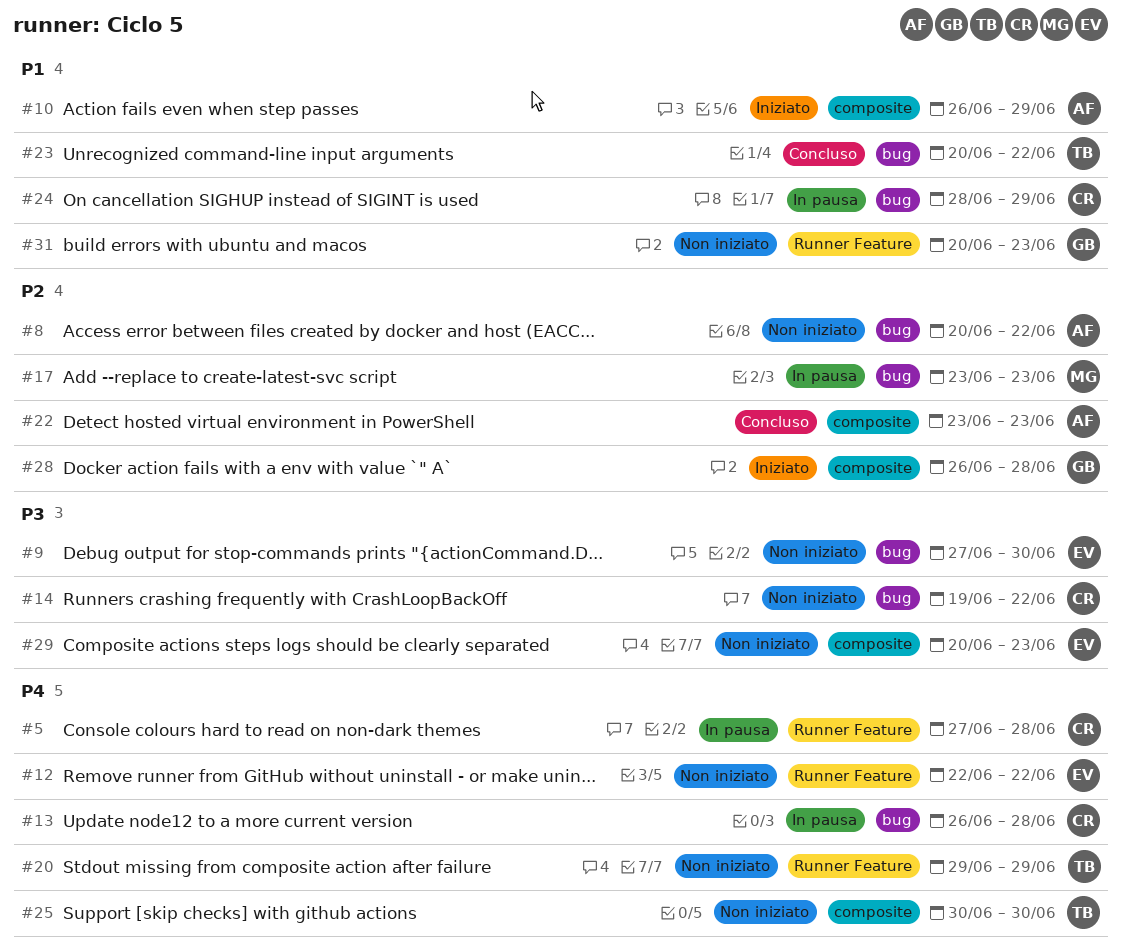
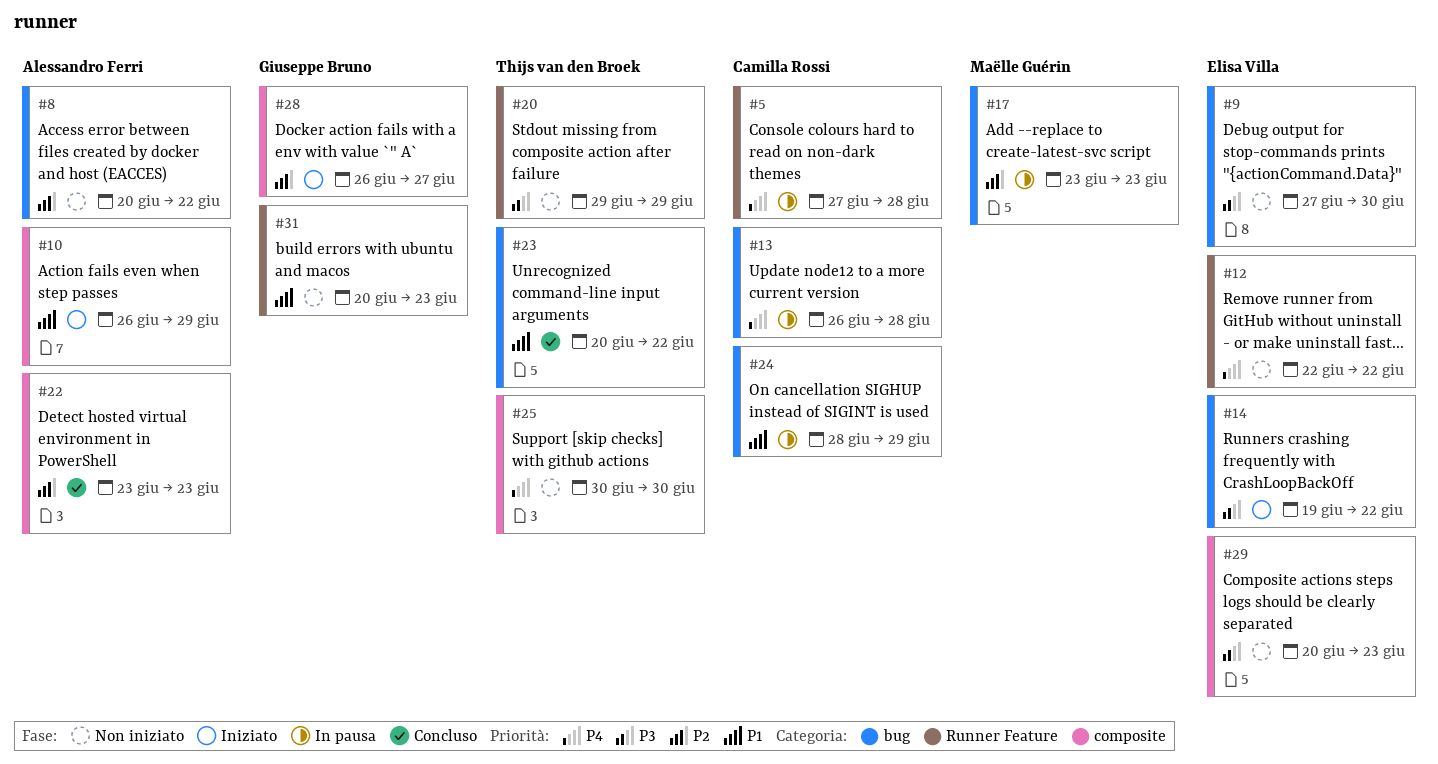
#14, status: Non iniziato -> Iniziato
#14, owner: Camilla Rossi -> Elisa Villa
#20, priority: P4 -> P3
#28, due: Jun 28 -> Jun 27

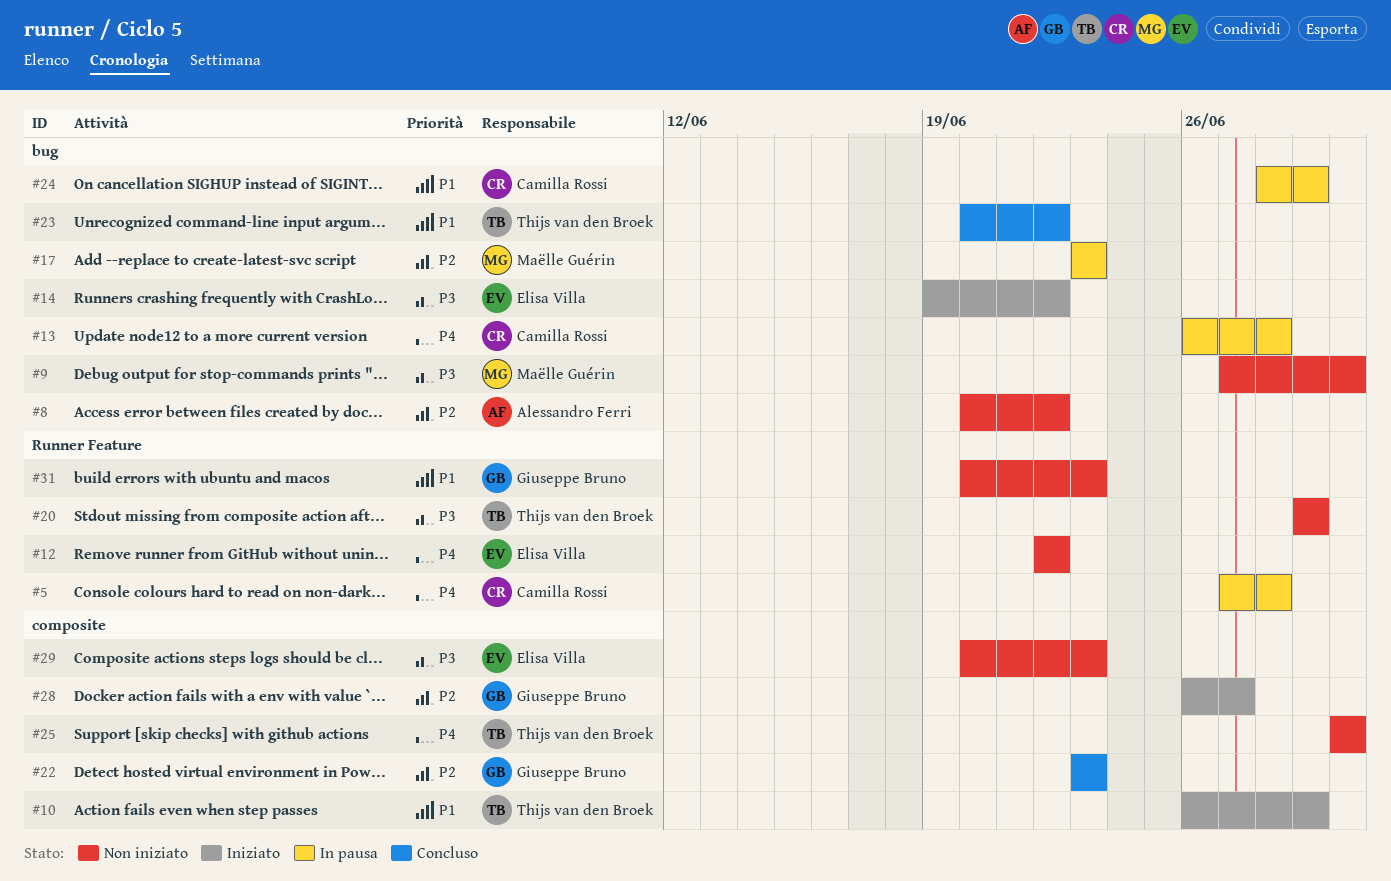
#9, owner: Elisa Villa -> Maëlle Guérin
#10, owner: Alessandro Ferri -> Thijs van den Broek
#22, owner: Alessandro Ferri -> Giuseppe Bruno

